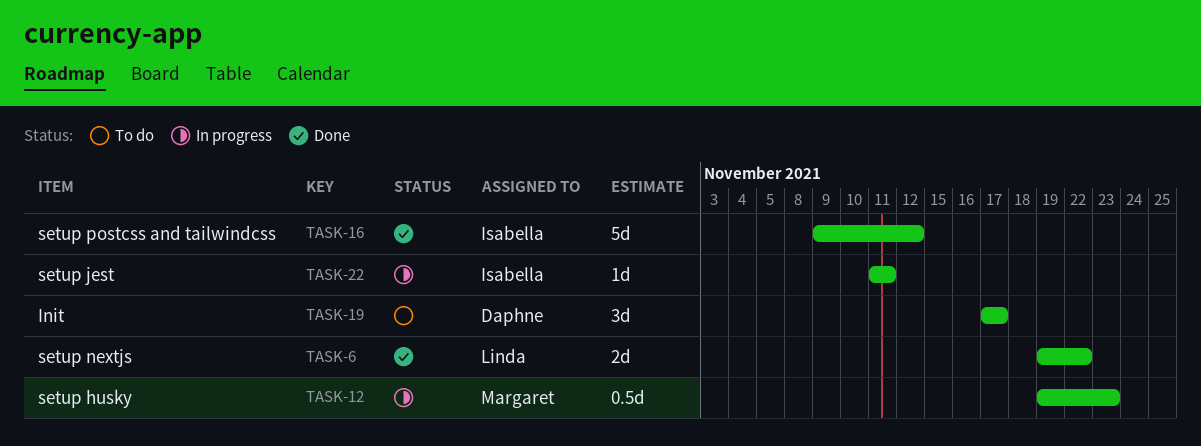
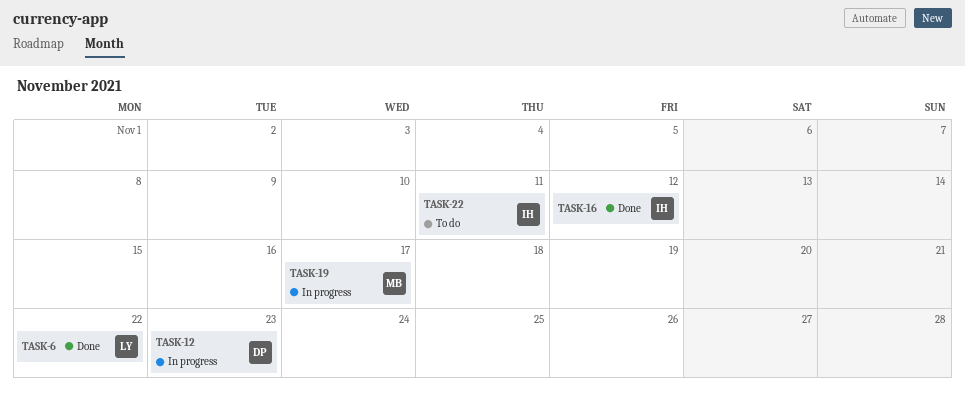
TASK-12, owner: Margaret -> Daphne
TASK-19, status: To do -> In progress
TASK-19, owner: Daphne -> Margaret
TASK-22, status: In progress -> To do

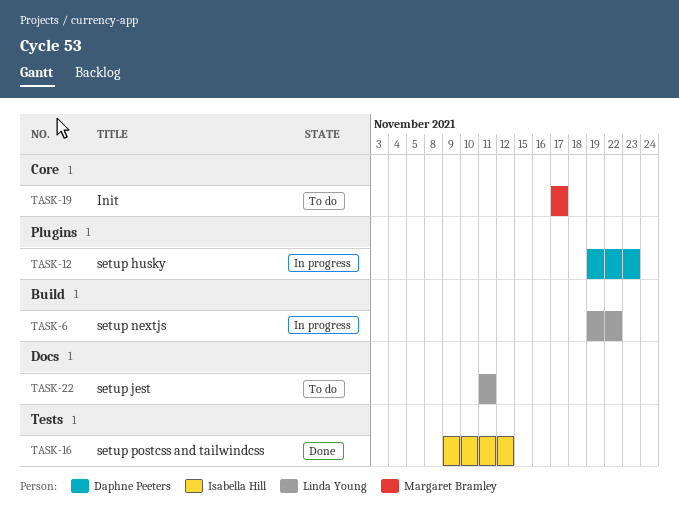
TASK-6, status: Done -> In progress
TASK-19, status: In progress -> To do
TASK-22, owner: Isabella Hill -> Linda Young

